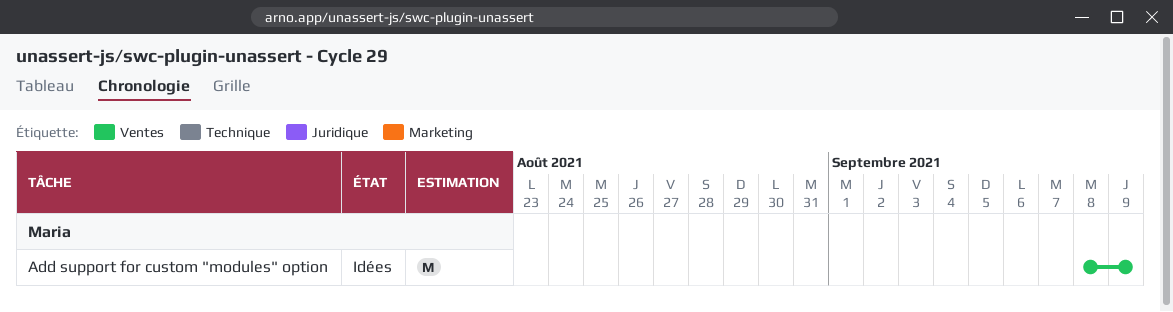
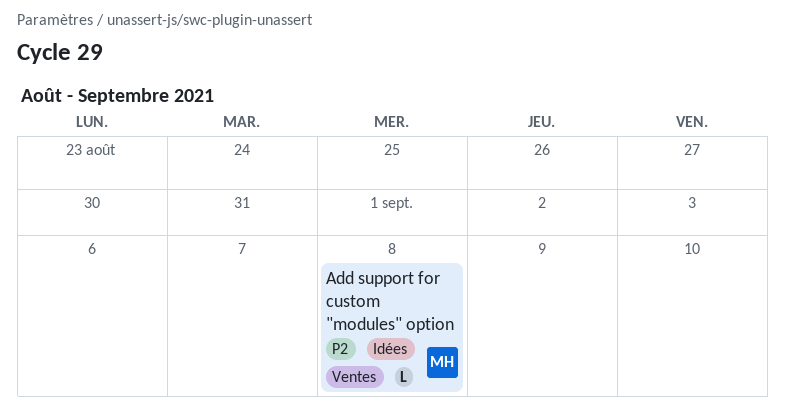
Add support for custom "modules" option, estimate: M -> L
Add support for custom "modules" option, due: Sep 9 -> Sep 8

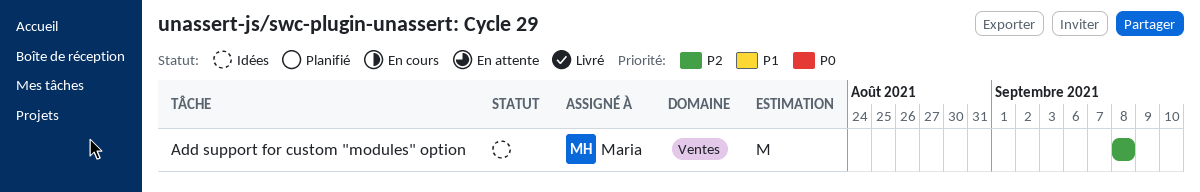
Add support for custom "modules" option, estimate: L -> M

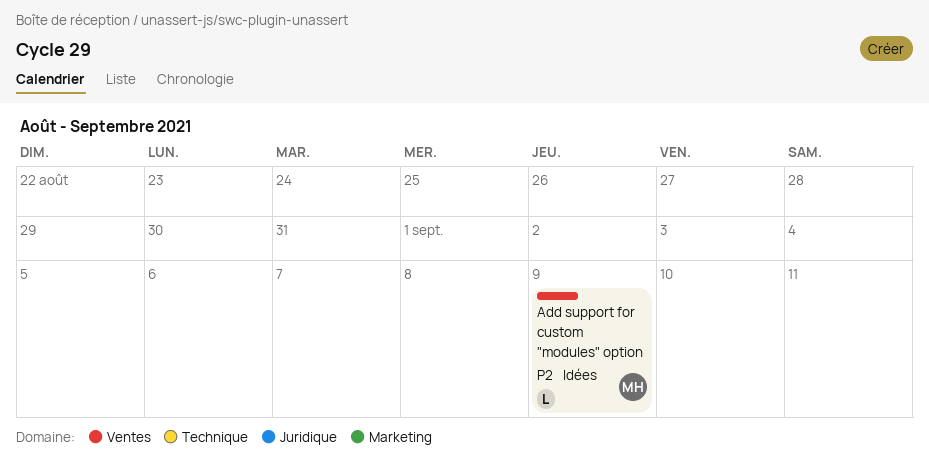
Add support for custom "modules" option, estimate: M -> L
Add support for custom "modules" option, due: Sep 8 -> Sep 9

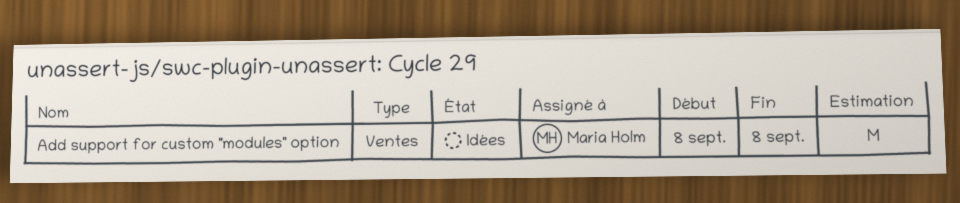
Add support for custom "modules" option, estimate: L -> M
Add support for custom "modules" option, due: Sep 9 -> Sep 8

